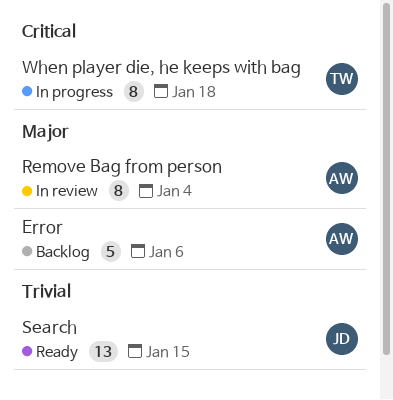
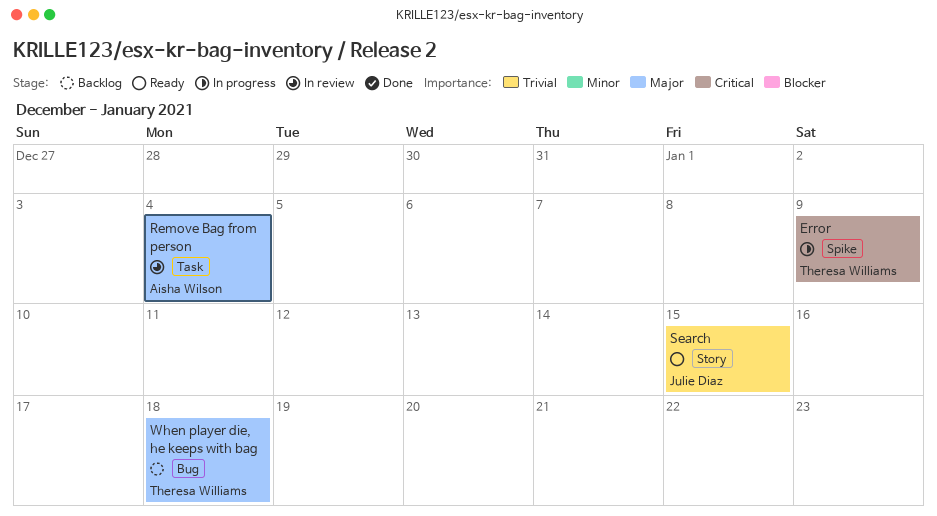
Error, status: Backlog -> In progress
Error, owner: Aisha Wilson -> Theresa Williams
Error, priority: Major -> Critical
Error, due: Jan 6 -> Jan 9
When player die, he keeps with bag, status: In progress -> Backlog
When player die, he keeps with bag, priority: Critical -> Major

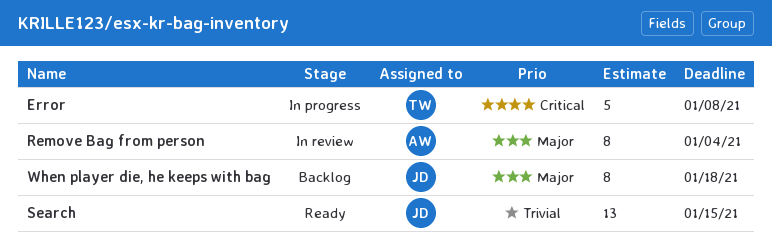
Error, due: Jan 9 -> Jan 8
When player die, he keeps with bag, owner: Theresa Williams -> Julie Diaz

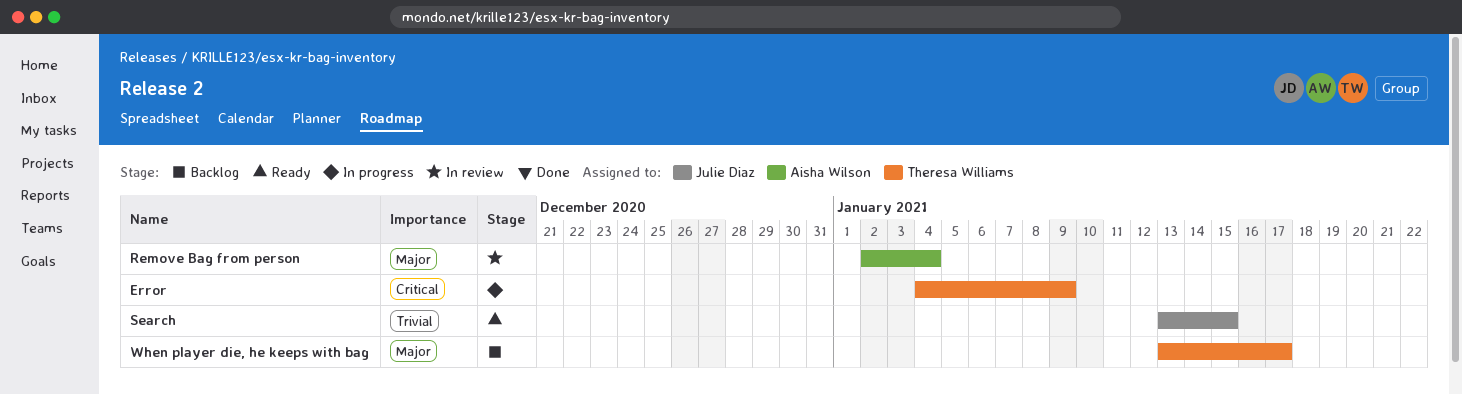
Error, due: Jan 8 -> Jan 9
When player die, he keeps with bag, owner: Julie Diaz -> Theresa Williams
When player die, he keeps with bag, due: Jan 18 -> Jan 17

